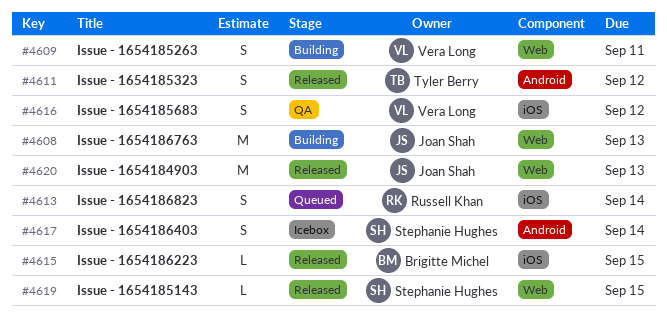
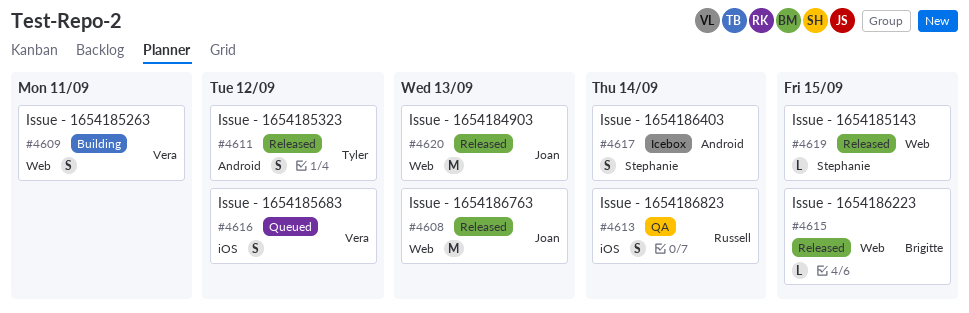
#4608, status: Building -> Released
#4613, status: Queued -> QA
#4615, label: iOS -> Web
#4616, status: QA -> Queued

